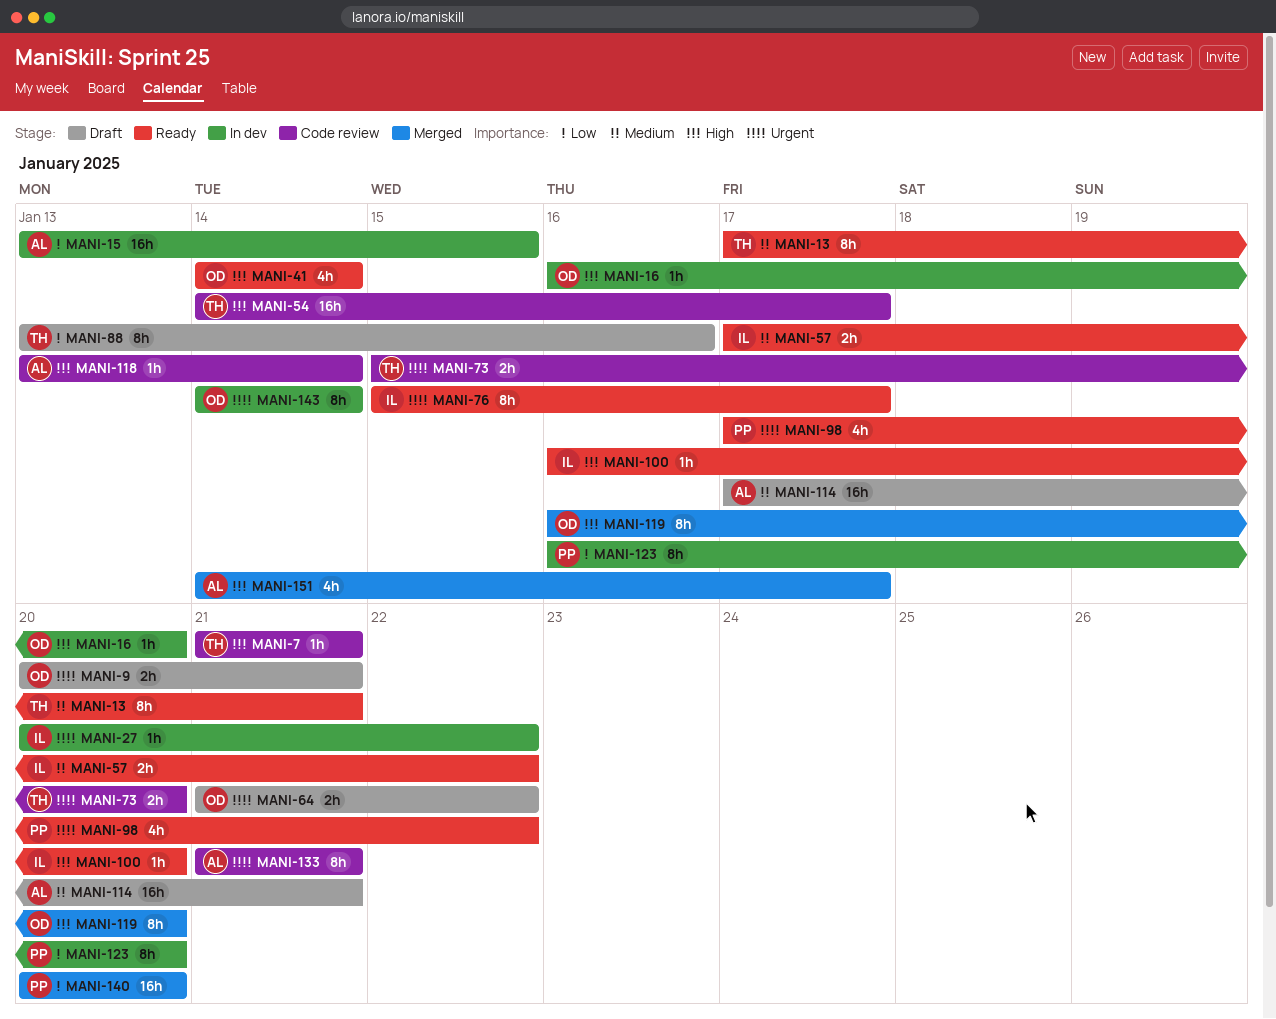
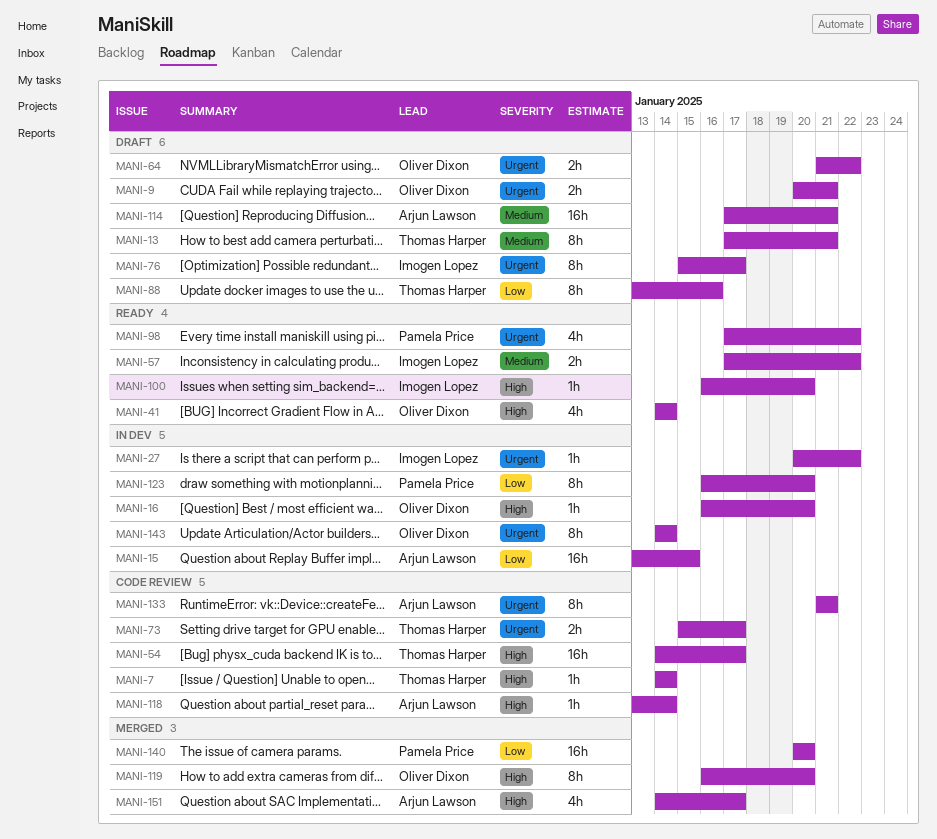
MANI-7, start: Jan 21 -> Jan 14
MANI-7, due: Jan 21 -> Jan 14
MANI-13, status: Ready -> Draft
MANI-73, due: Jan 20 -> Jan 17
MANI-76, status: Ready -> Draft

